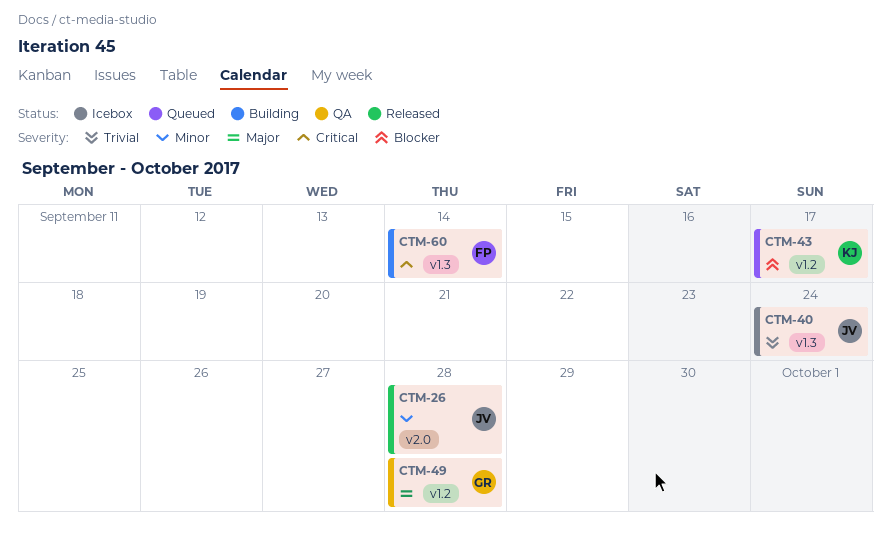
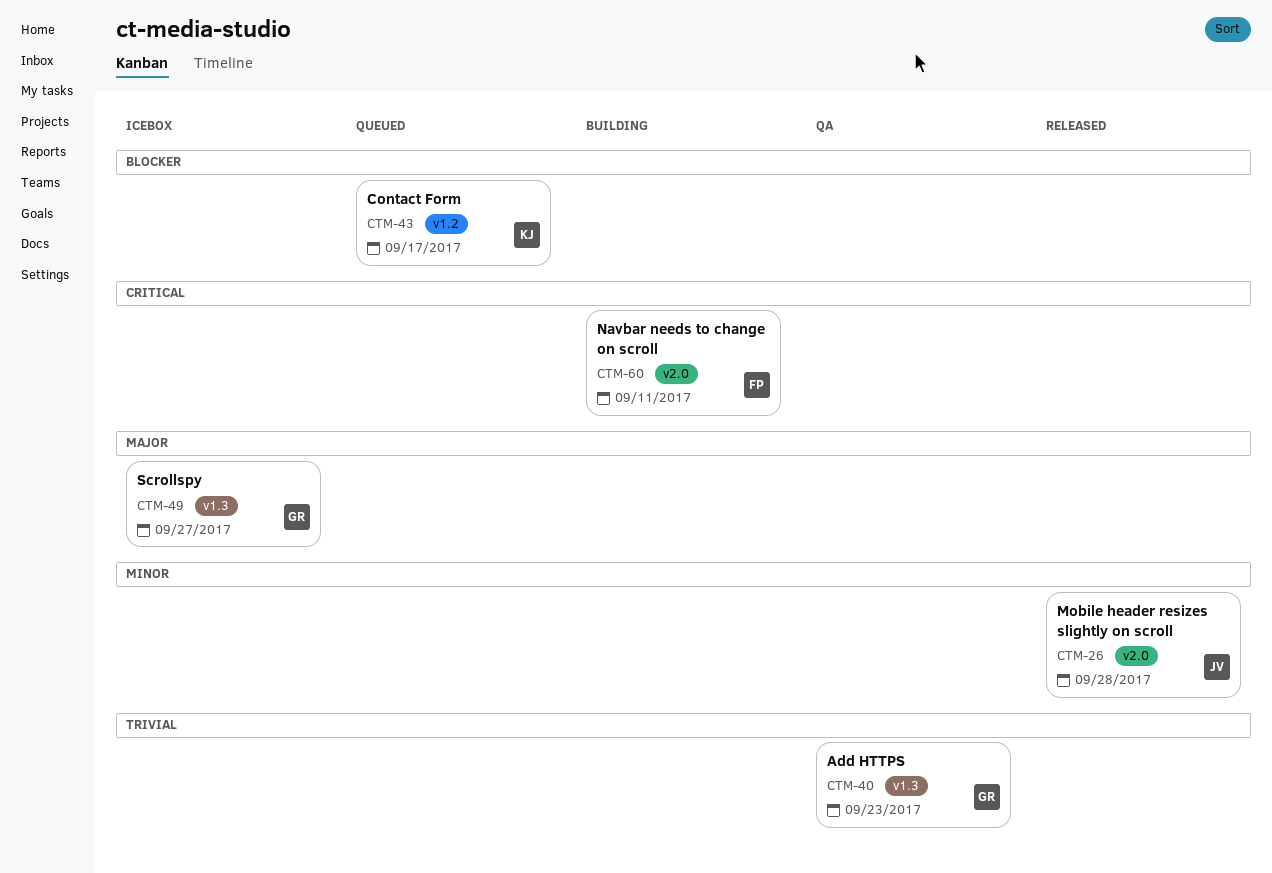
CTM-40, status: Icebox -> QA
CTM-40, owner: JV -> GR
CTM-40, due: Sep 24 -> Sep 23
CTM-49, status: QA -> Icebox
CTM-49, label: v1.2 -> v1.3
CTM-49, due: Sep 28 -> Sep 27
CTM-60, label: v1.3 -> v2.0
CTM-60, due: Sep 14 -> Sep 11

